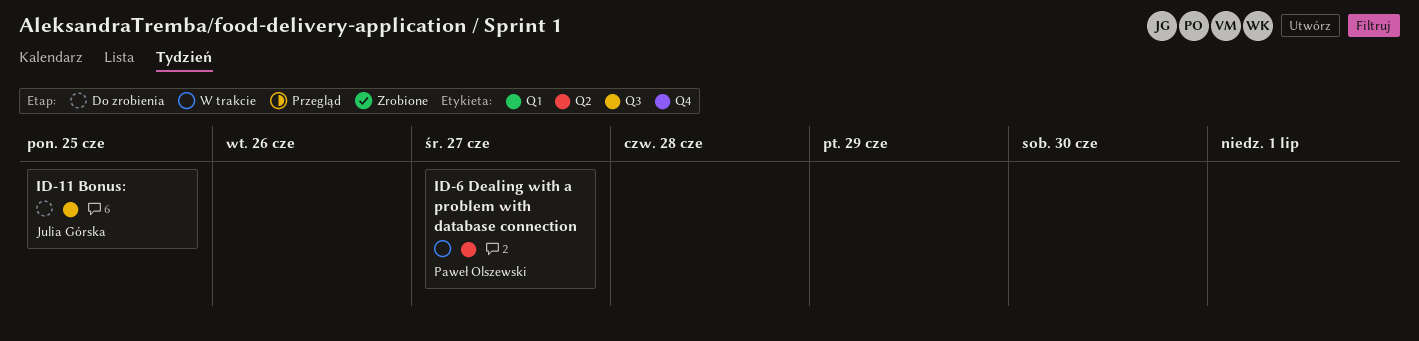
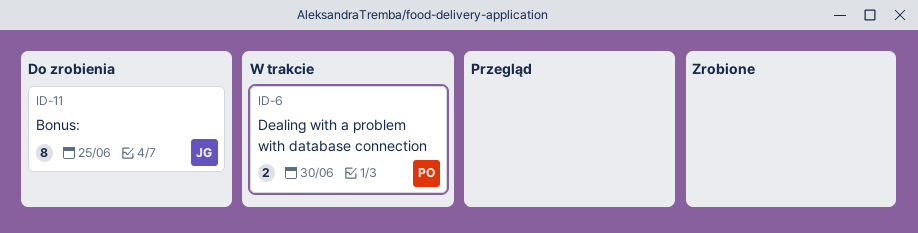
ID-6, due: Jun 27 -> Jun 30

